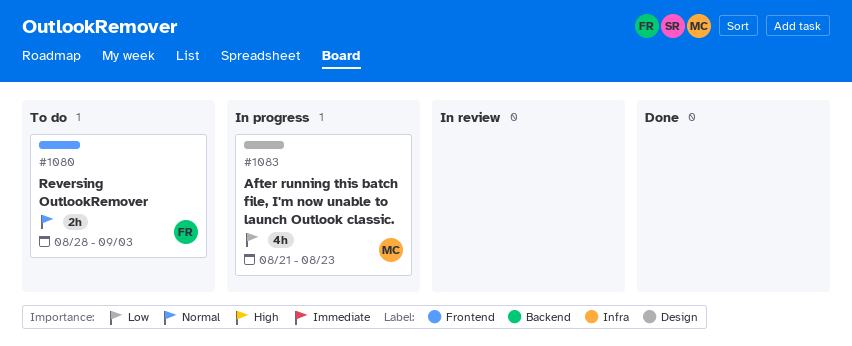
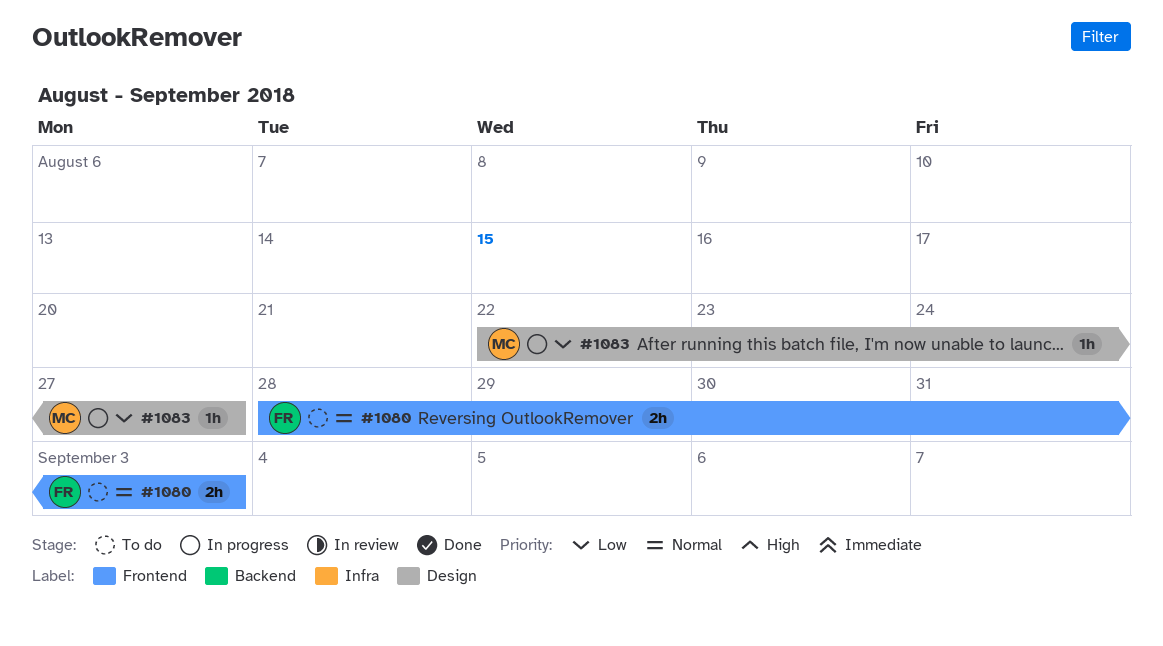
#1083, estimate: 4h -> 1h
#1083, start: Aug 21 -> Aug 22
#1083, due: Aug 23 -> Aug 27

